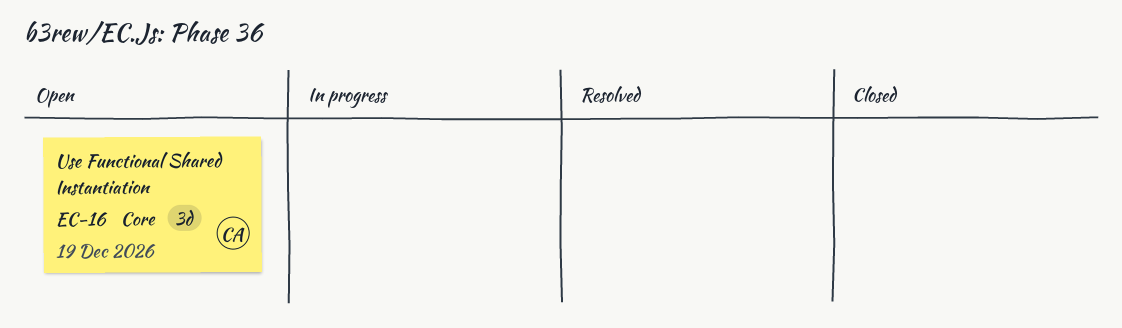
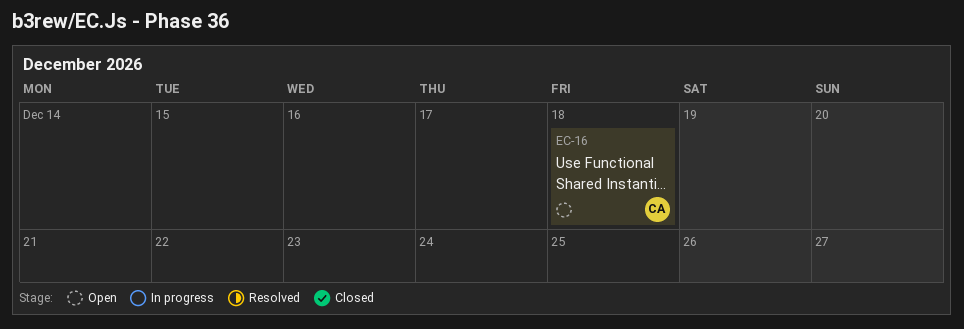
EC-16, due: Dec 19 -> Dec 18

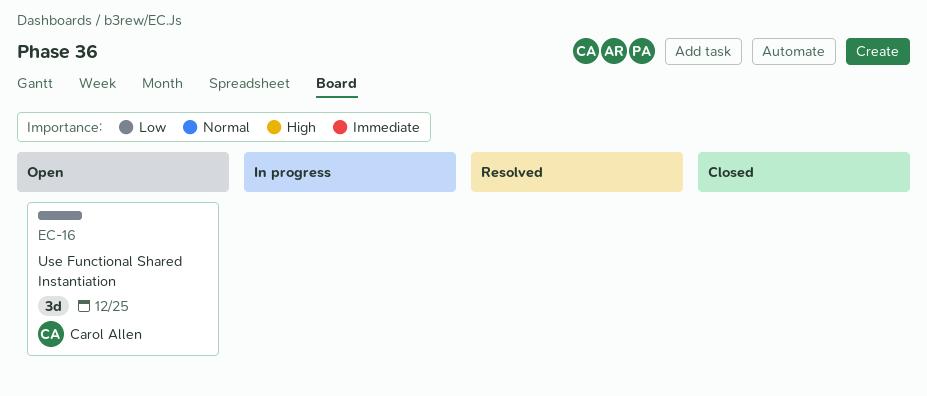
EC-16, due: Dec 18 -> Dec 25

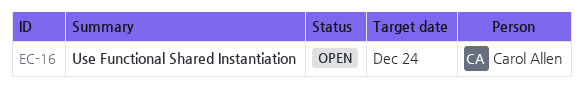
EC-16, due: Dec 25 -> Dec 24

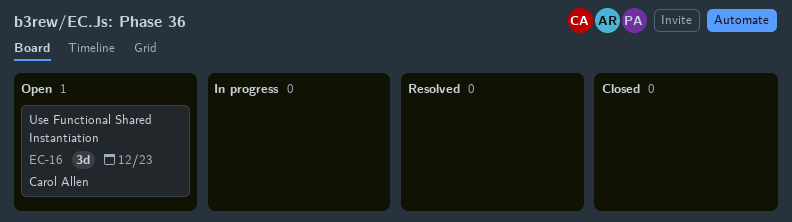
EC-16, due: Dec 24 -> Dec 23

